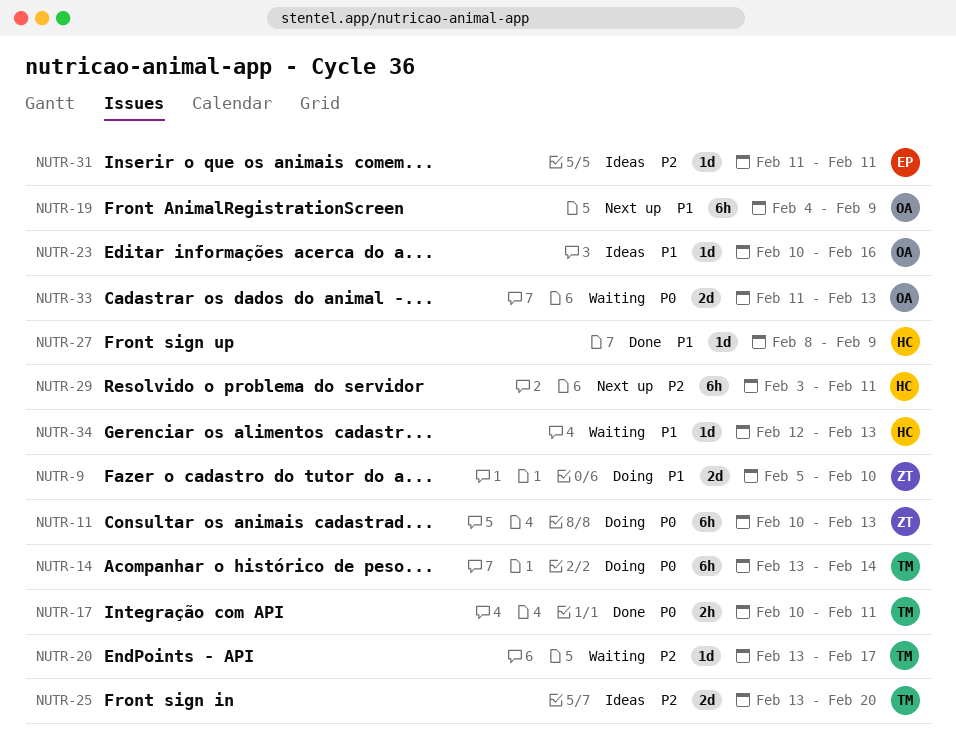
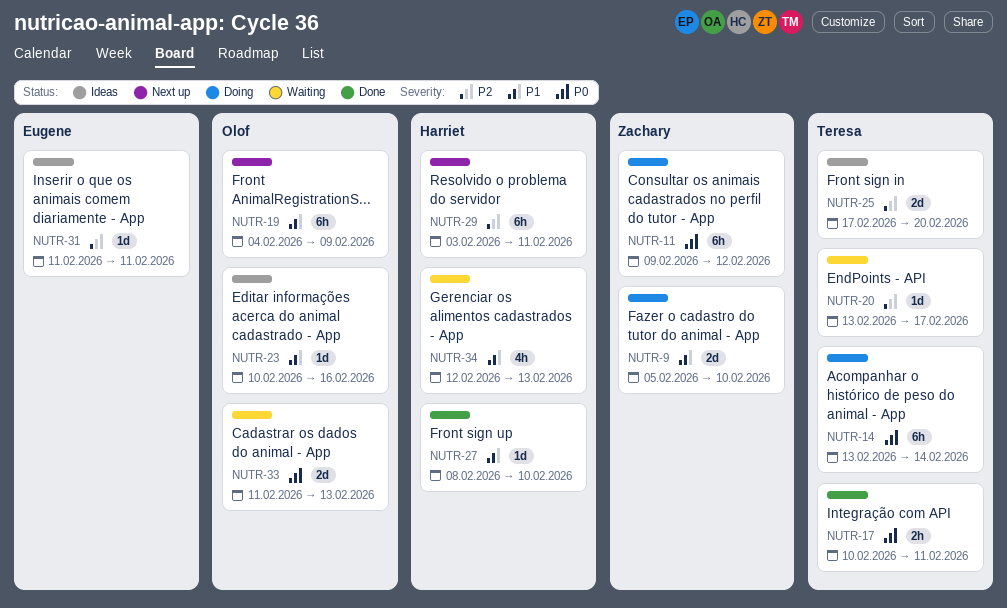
NUTR-11, start: Feb 10 -> Feb 9
NUTR-11, due: Feb 13 -> Feb 12
NUTR-25, start: Feb 13 -> Feb 17
NUTR-27, due: Feb 9 -> Feb 10
NUTR-34, estimate: 1d -> 4h

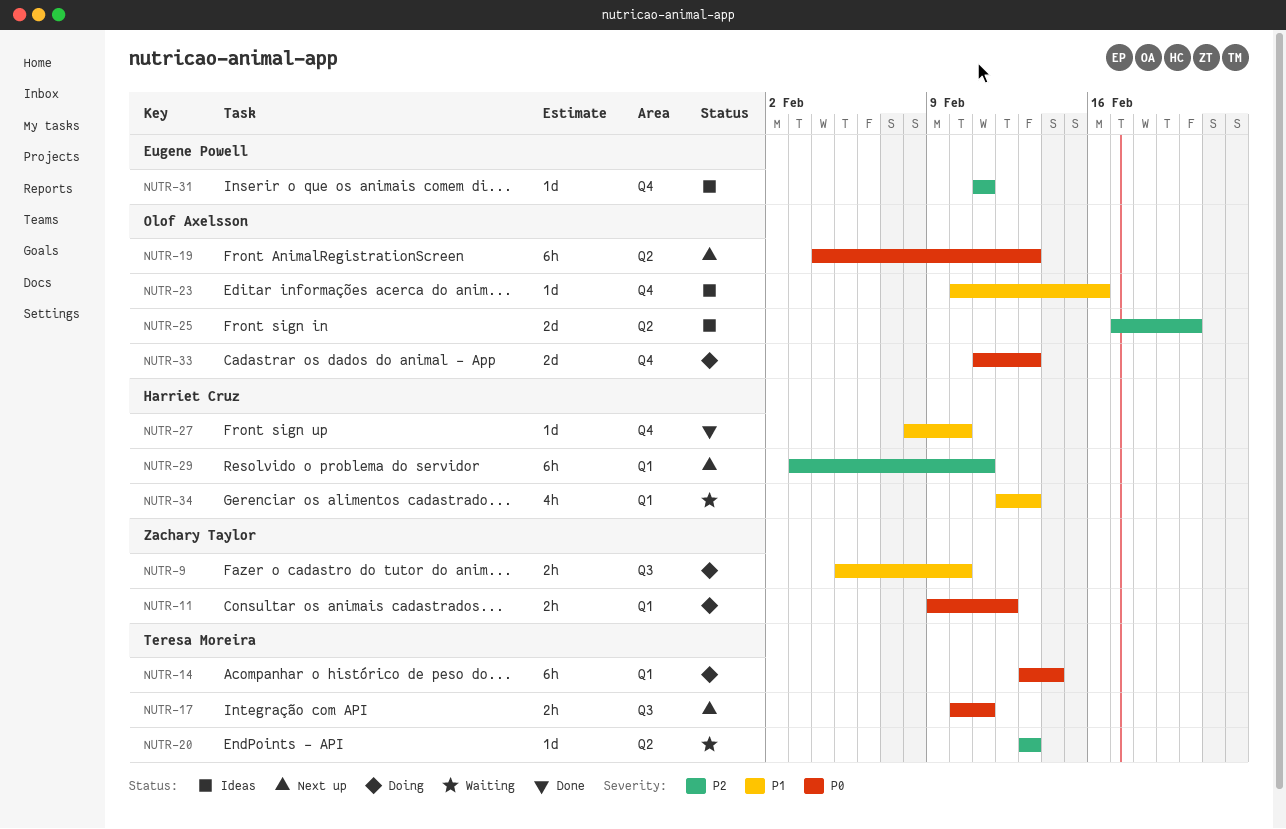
NUTR-9, estimate: 2d -> 2h
NUTR-11, estimate: 6h -> 2h
NUTR-17, status: Done -> Next up
NUTR-19, priority: P1 -> P0
NUTR-19, due: Feb 9 -> Feb 13
NUTR-20, due: Feb 17 -> Feb 13
NUTR-25, owner: Teresa Moreira -> Olof Axelsson
NUTR-33, status: Waiting -> Doing

